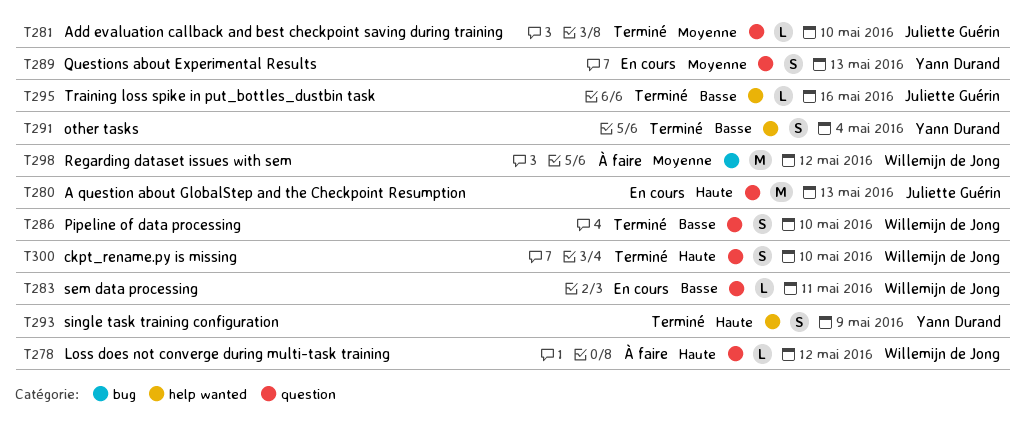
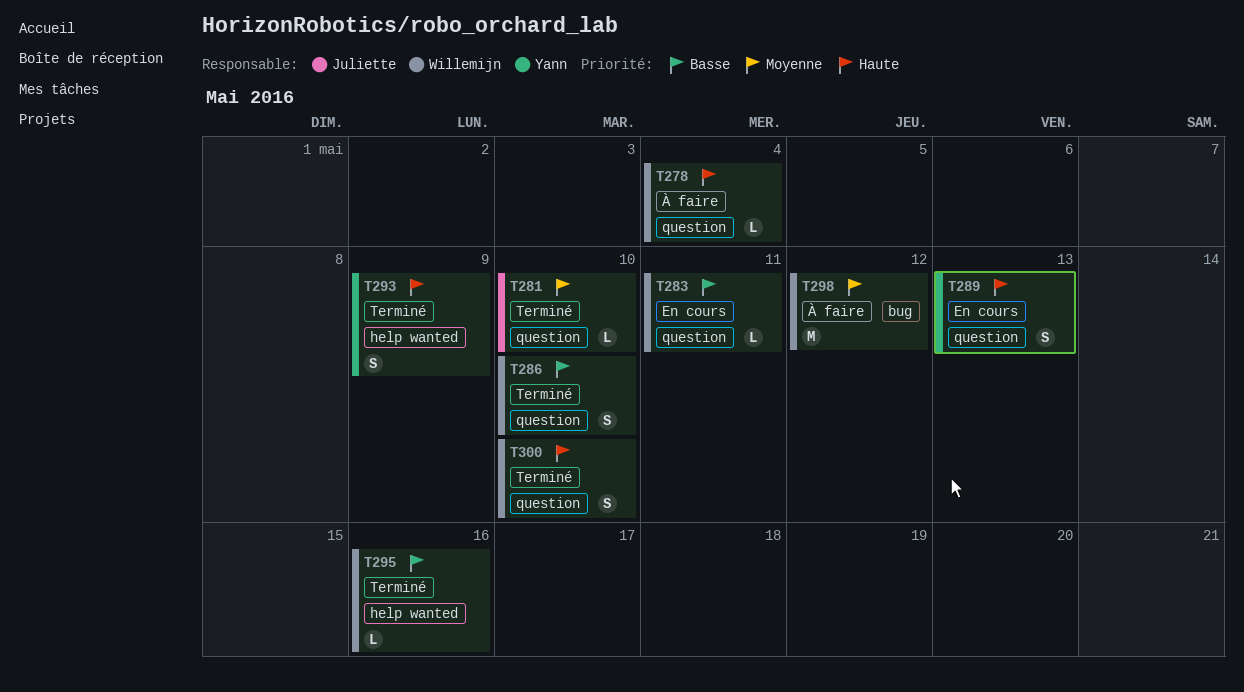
T278, due: May 12 -> May 4
T280: present -> none
T289, priority: Moyenne -> Haute
T291: present -> none
T295, owner: Juliette Guérin -> Willemijn de Jong

